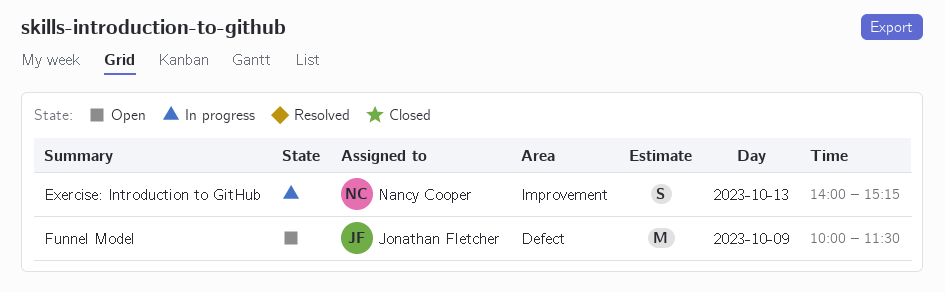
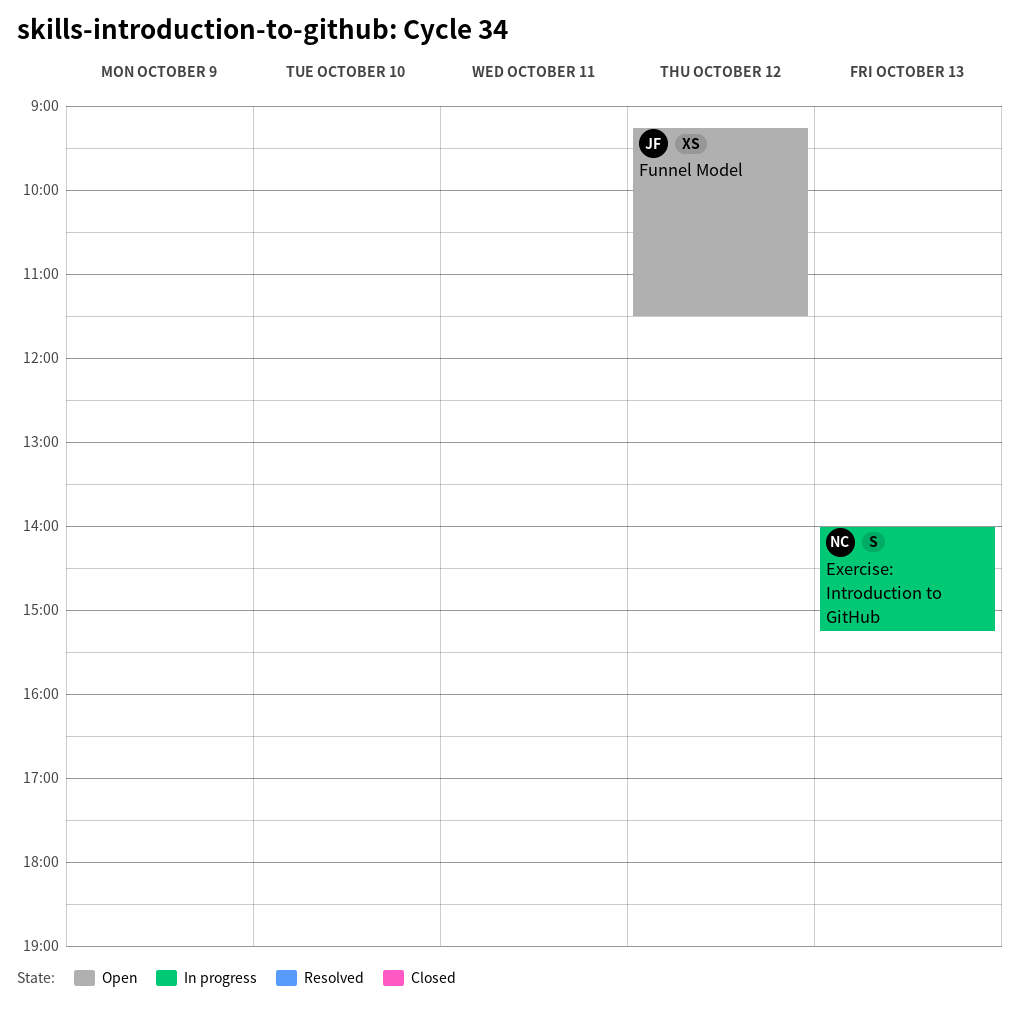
Funnel Model, estimate: M -> XS
Funnel Model, day: Oct 9 -> Oct 12
Funnel Model, begins: 10:00 -> 09:15

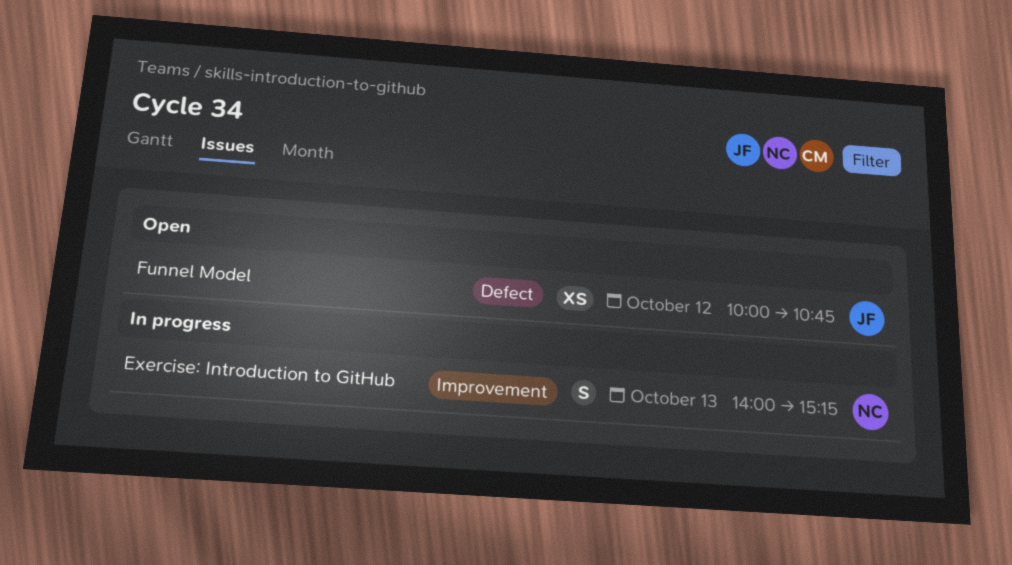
Funnel Model, begins: 09:15 -> 10:00
Funnel Model, ends: 11:30 -> 10:45

